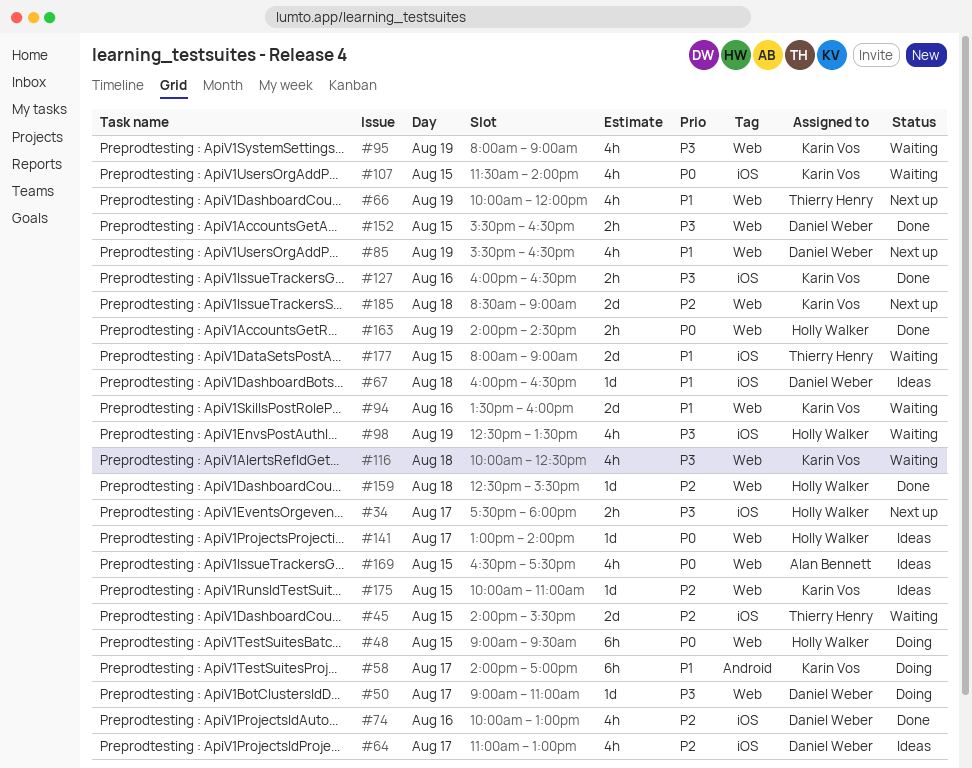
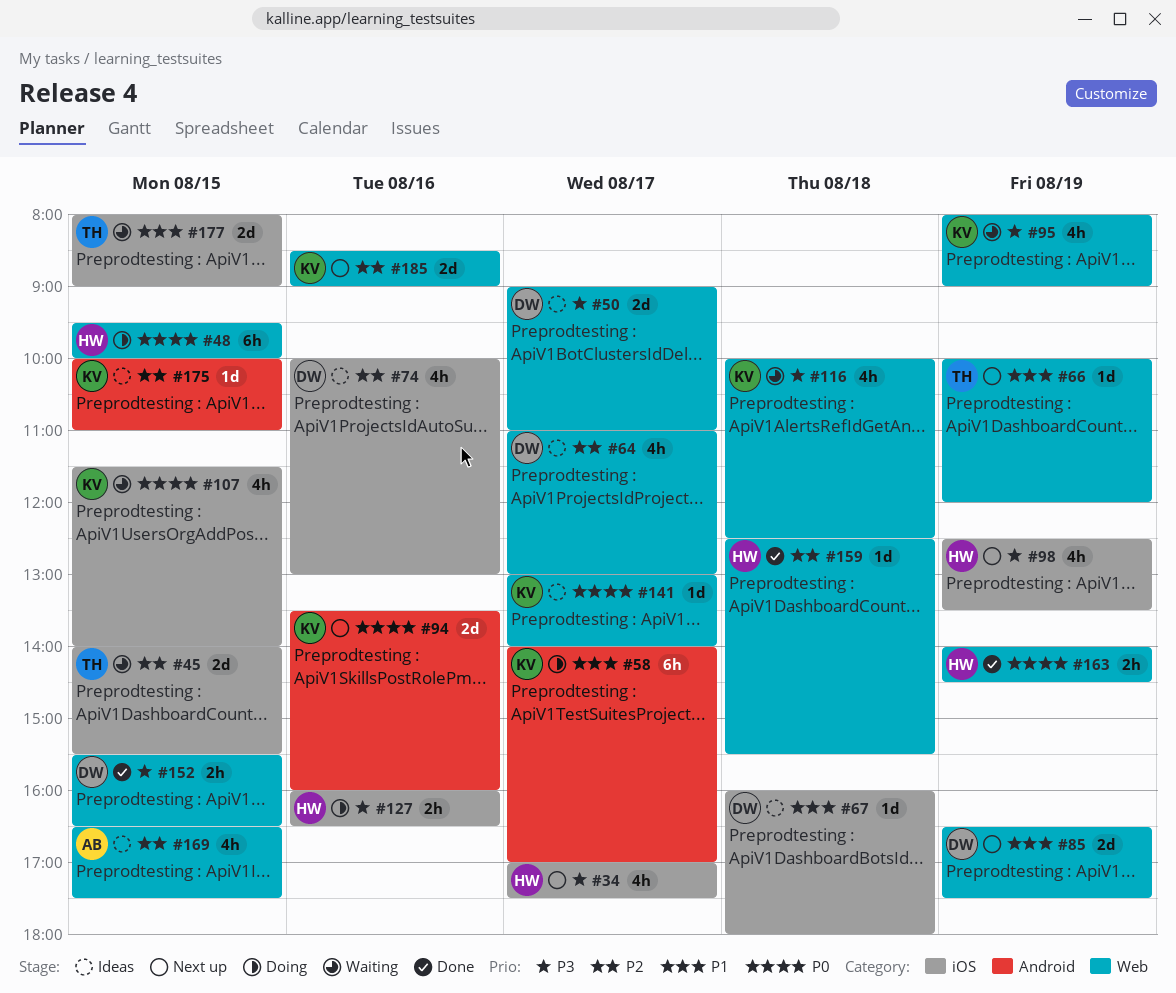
#34, estimate: 2h -> 4h
#34, begins: 17:30 -> 17:00
#34, ends: 18:00 -> 17:30
#48, begins: 09:00 -> 09:30
#48, ends: 09:30 -> 10:00
#50, status: Doing -> Ideas
#50, estimate: 1d -> 2d
#64, label: iOS -> Web
#66, estimate: 4h -> 1d
#67, ends: 16:30 -> 18:00
#74, status: Done -> Ideas
#85, estimate: 4h -> 2d
#85, begins: 15:30 -> 16:30
#85, ends: 16:30 -> 17:30
#94, status: Waiting -> Next up
#94, priority: P1 -> P0
#94, label: Web -> Android
#98, status: Waiting -> Next up
#127, status: Done -> Doing
#127, owner: Karin Vos -> Holly Walker
#141, owner: Holly Walker -> Karin Vos
#169, priority: P0 -> P2
#175, label: Web -> Android
#185, day: Aug 18 -> Aug 16

